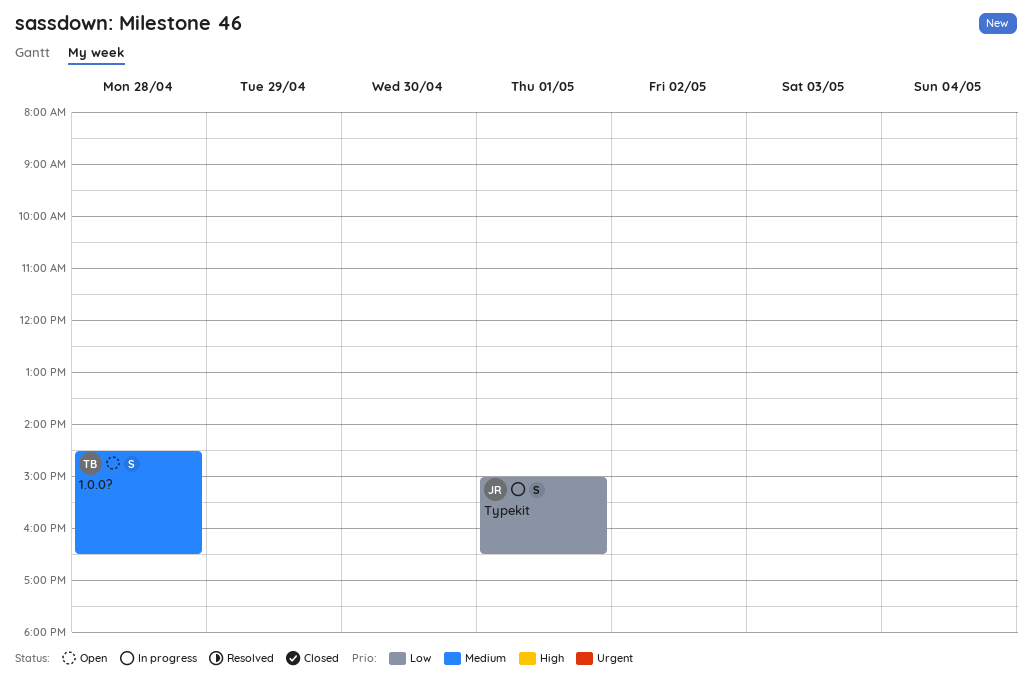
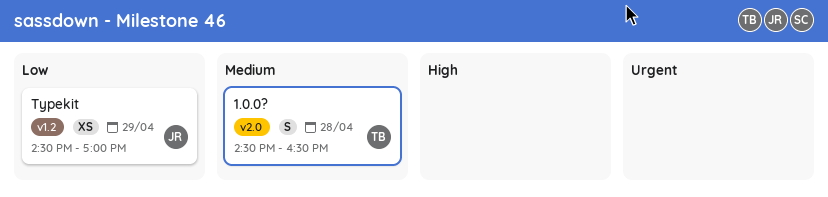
Typekit, estimate: S -> XS
Typekit, day: May 1 -> Apr 29
Typekit, begins: 15:00 -> 14:30
Typekit, ends: 16:30 -> 17:00

